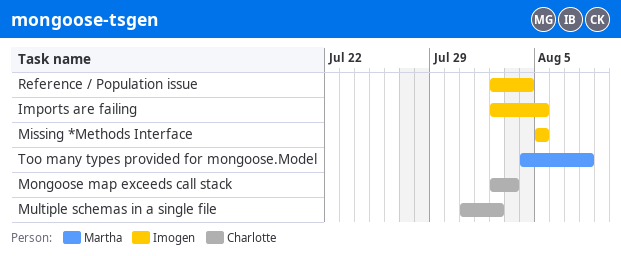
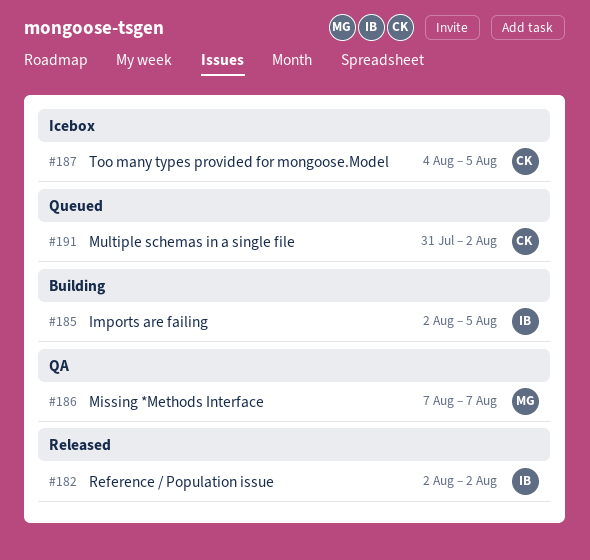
Missing *Methods Interface, owner: Imogen -> Martha
Missing *Methods Interface, start: Aug 5 -> Aug 7
Missing *Methods Interface, due: Aug 5 -> Aug 7
Mongoose map exceeds call stack: present -> none
Reference / Population issue, due: Aug 4 -> Aug 2
Too many types provided for mongoose.Model, owner: Martha -> Charlotte
Too many types provided for mongoose.Model, due: Aug 8 -> Aug 5

